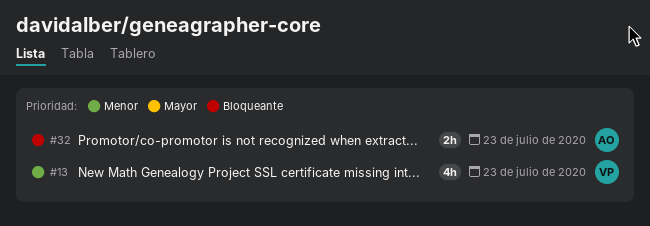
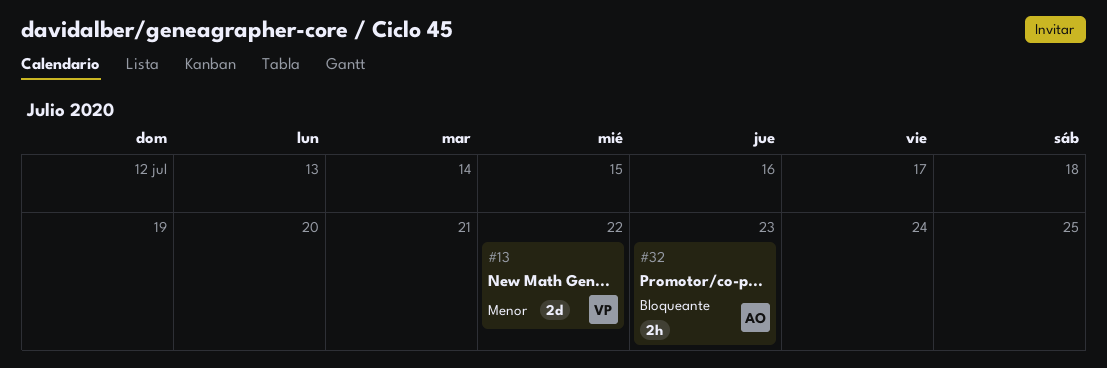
#13, estimate: 4h -> 2d
#13, due: Jul 23 -> Jul 22

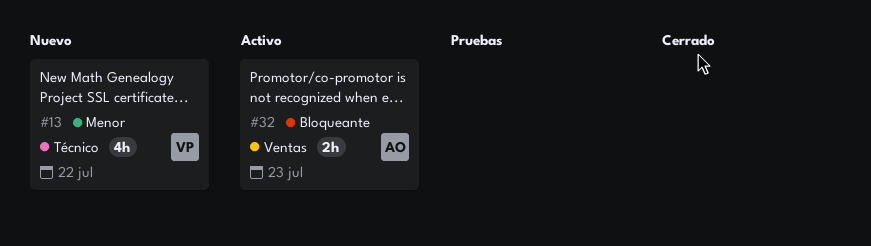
#13, estimate: 2d -> 4h

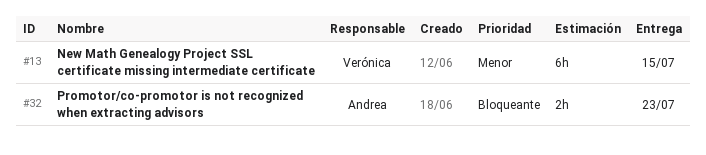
#13, estimate: 4h -> 6h
#13, due: Jul 22 -> Jul 15

